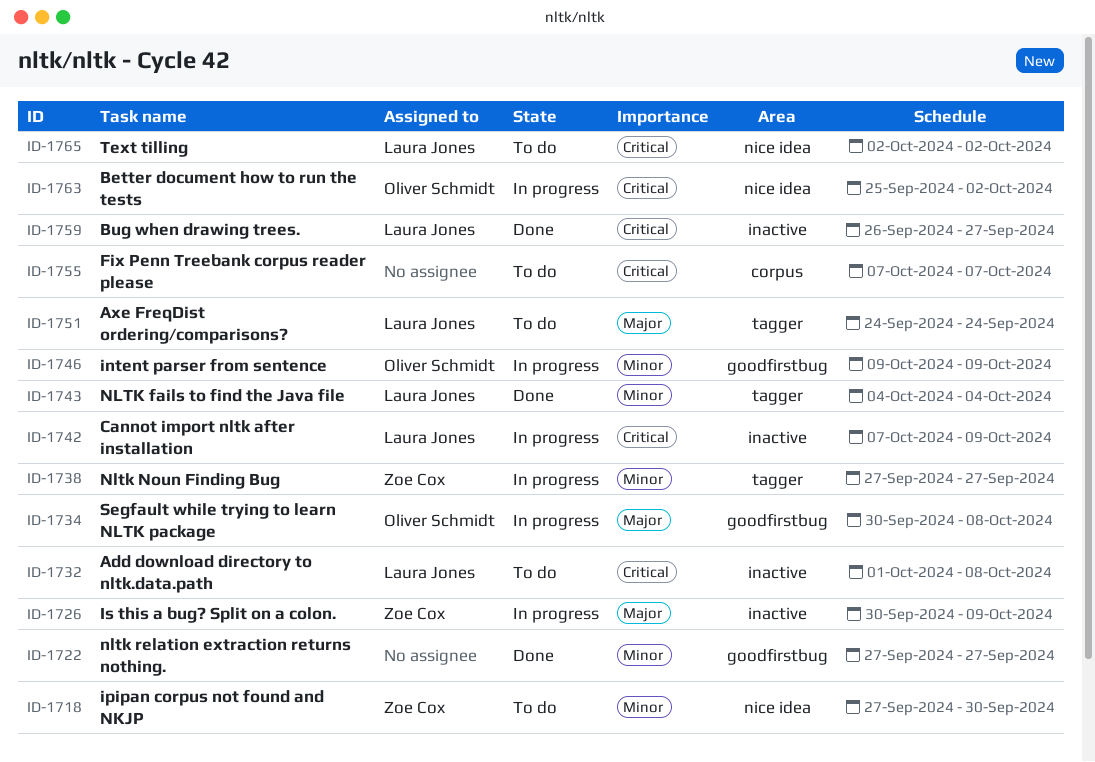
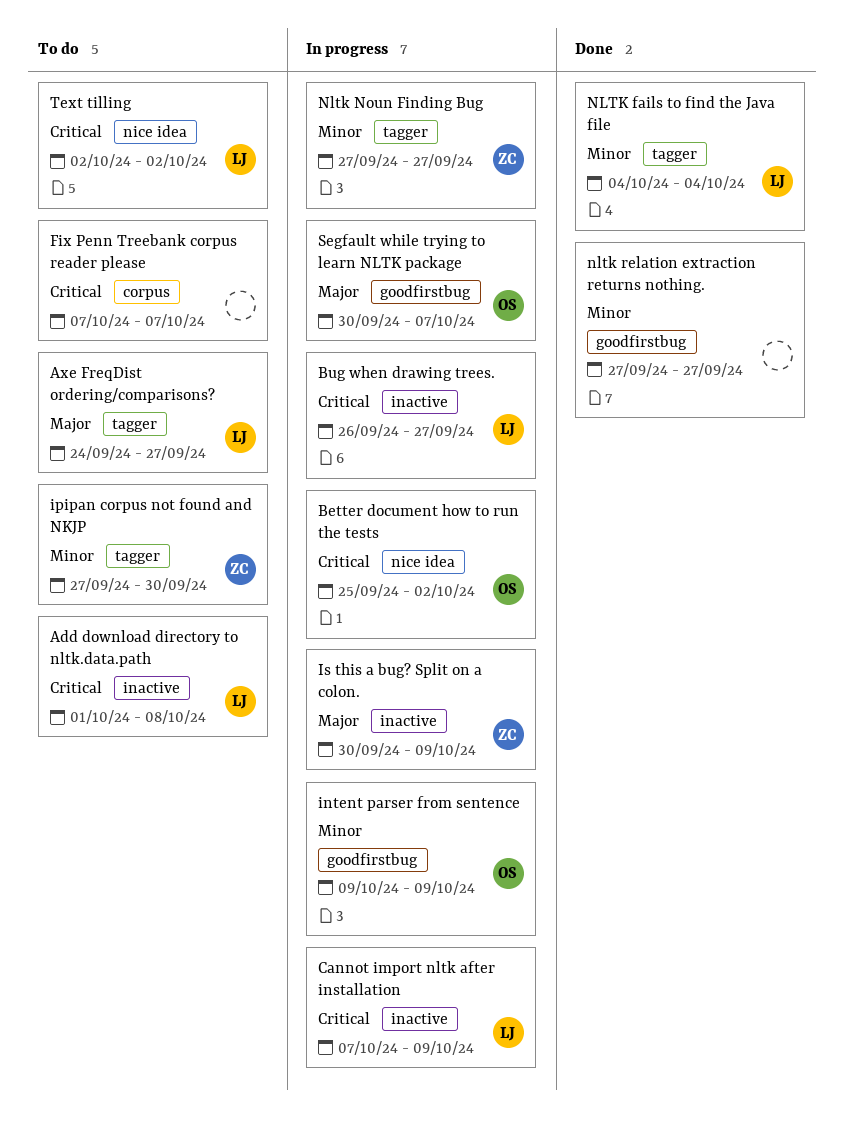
Axe FreqDist ordering/comparisons?, due: Sep 24 -> Sep 27
Bug when drawing trees., status: Done -> In progress
ipipan corpus not found and NKJP, label: nice idea -> tagger
Segfault while trying to learn NLTK package, due: Oct 8 -> Oct 7

